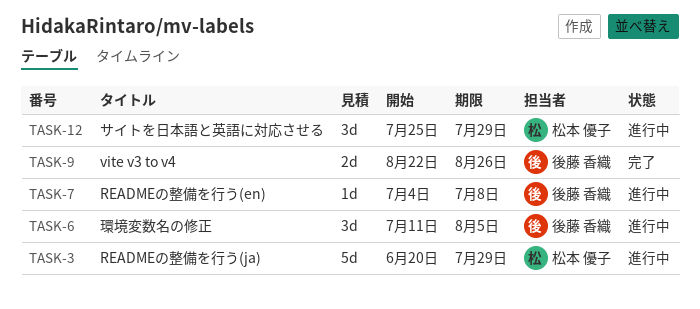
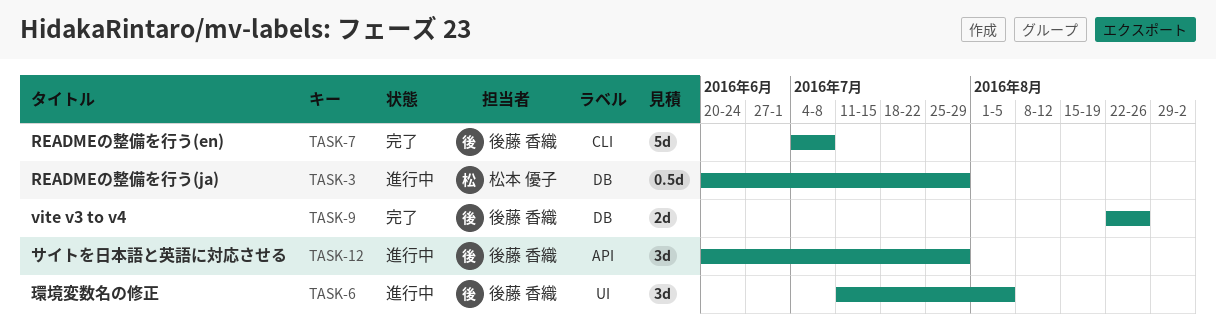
TASK-3, estimate: 5d -> 0.5d
TASK-7, status: 進行中 -> 完了
TASK-7, estimate: 1d -> 5d
TASK-12, owner: 松本 優子 -> 後藤 香織
TASK-12, start: Jul 25 -> Jun 20

